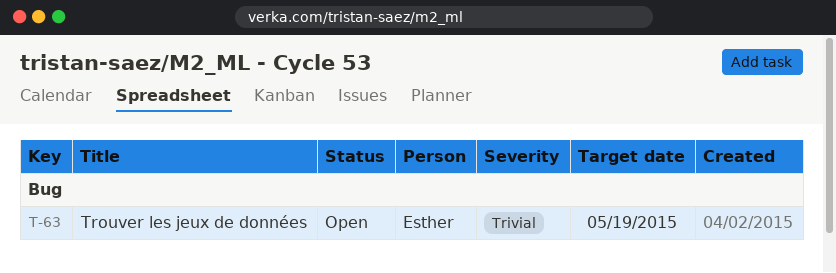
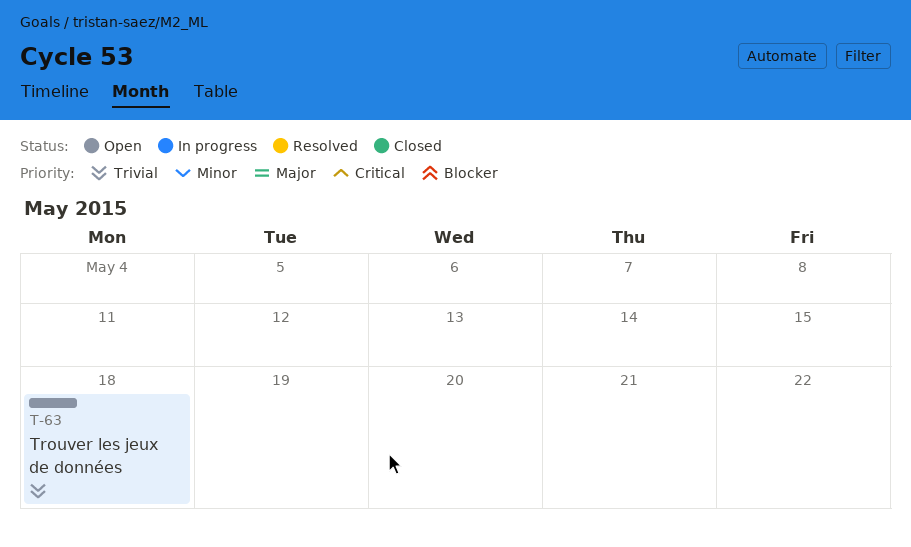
T-63, due: May 19 -> May 18

